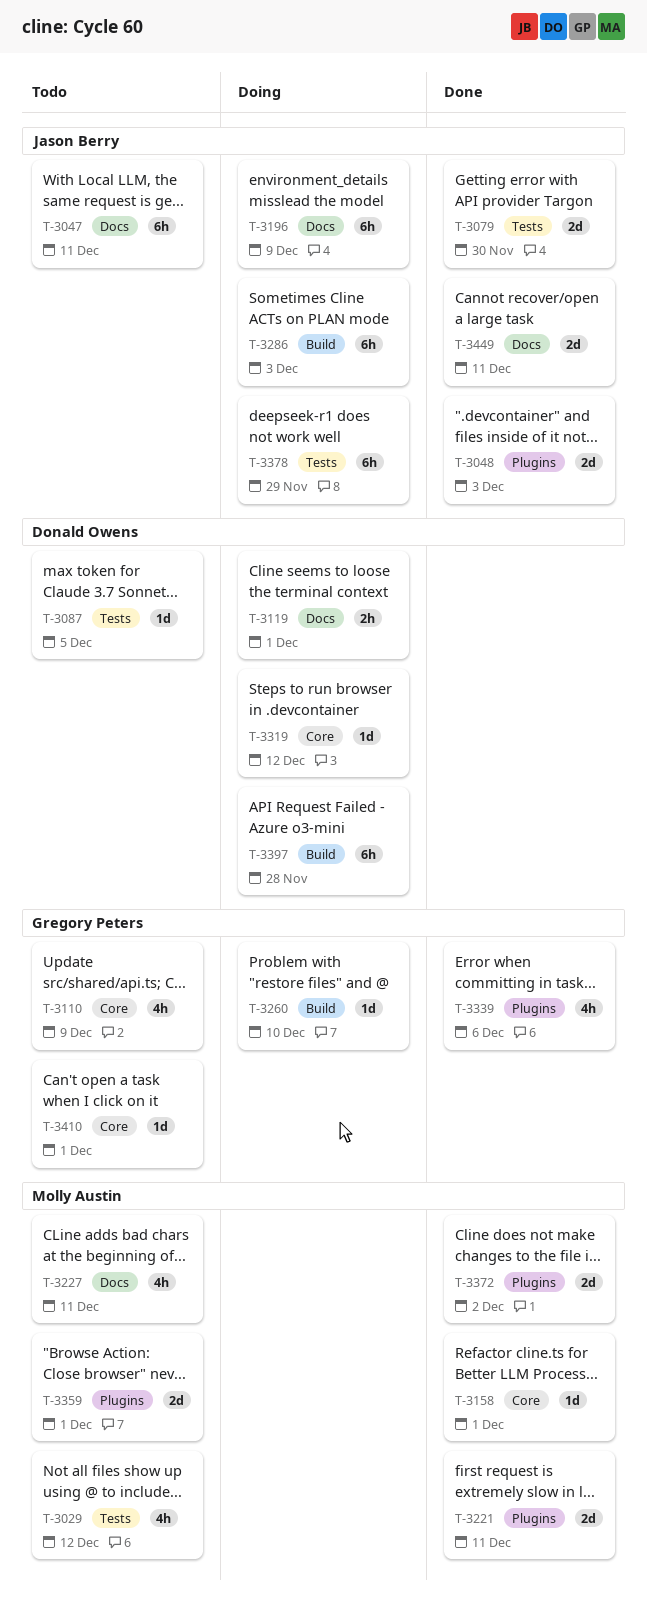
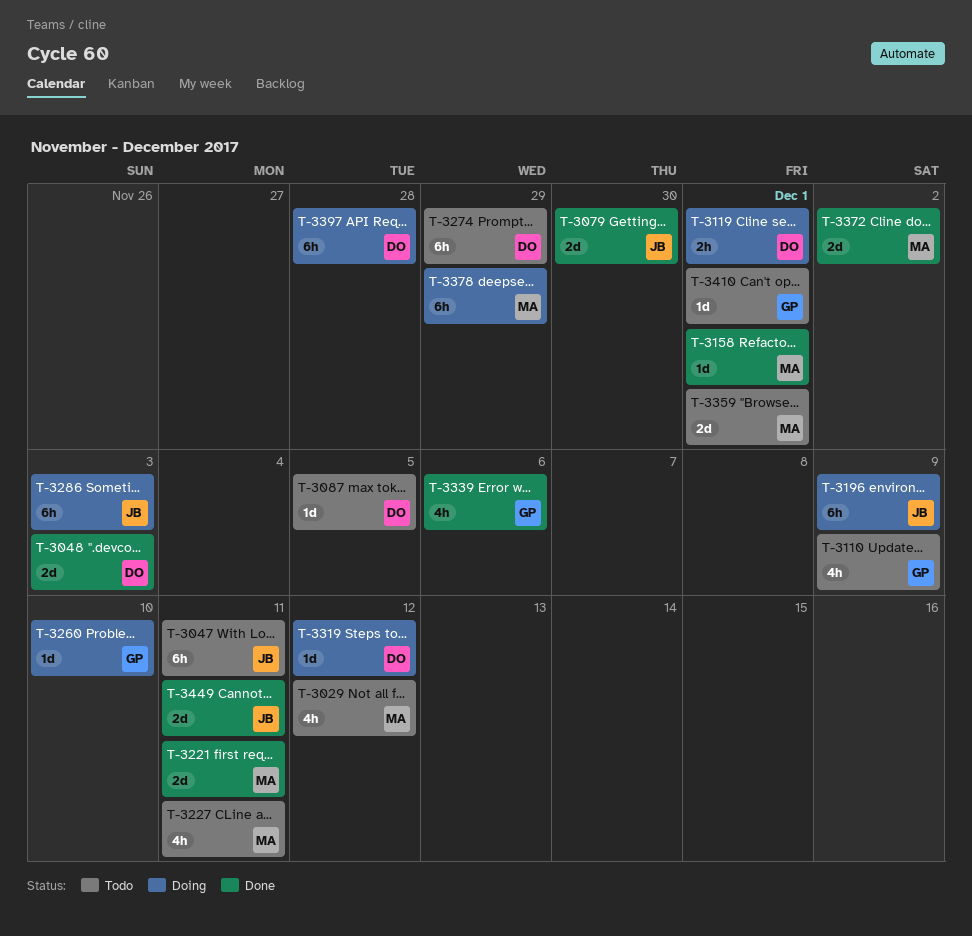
T-3048, owner: Jason Berry -> Donald Owens
T-3274: none -> present
T-3378, owner: Jason Berry -> Molly Austin

